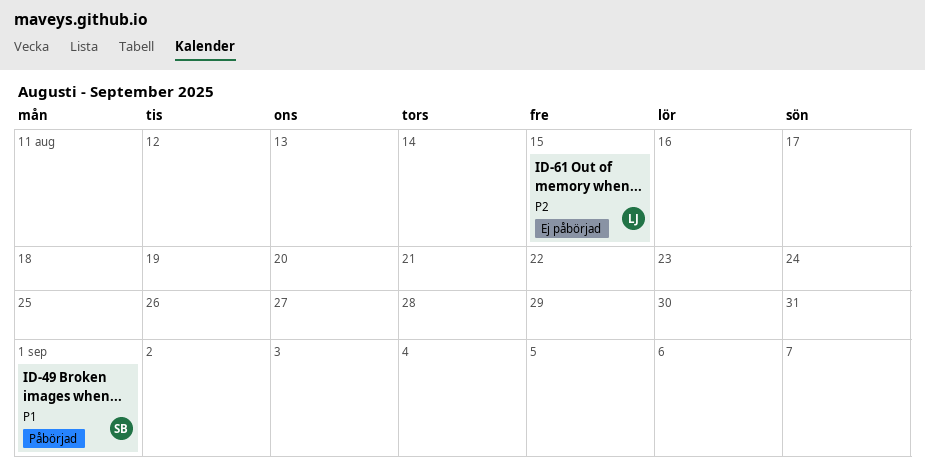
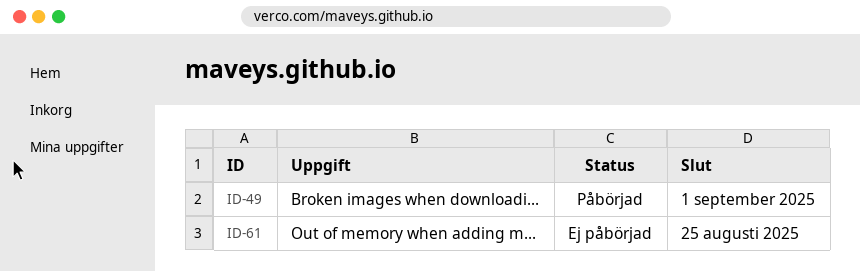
ID-61, due: Aug 15 -> Aug 25

